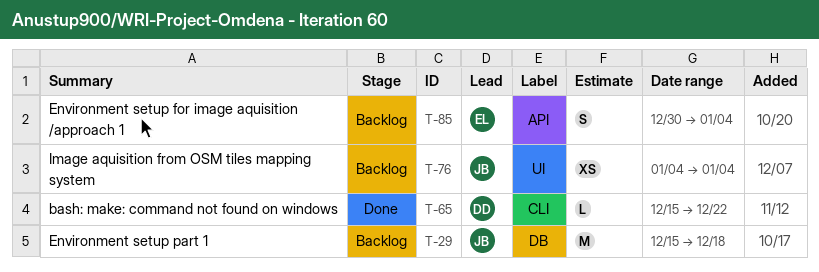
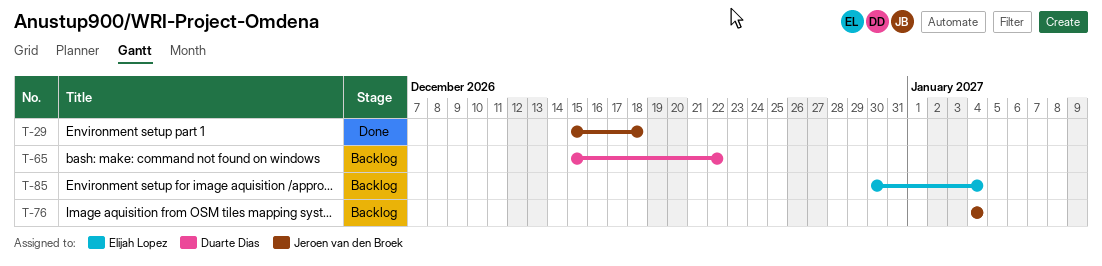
T-29, status: Backlog -> Done
T-65, status: Done -> Backlog

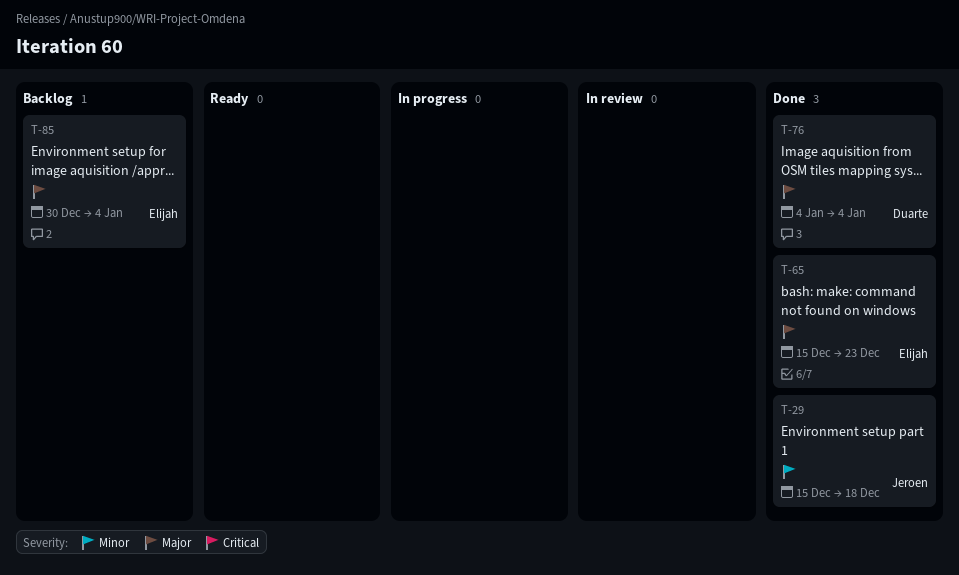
T-65, status: Backlog -> Done
T-65, owner: Duarte Dias -> Elijah Lopez
T-65, due: Dec 22 -> Dec 23
T-76, status: Backlog -> Done
T-76, owner: Jeroen van den Broek -> Duarte Dias

